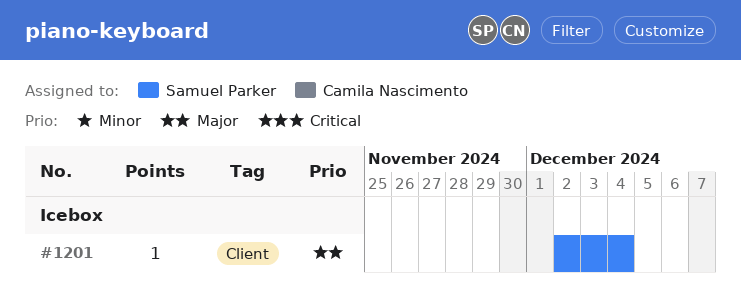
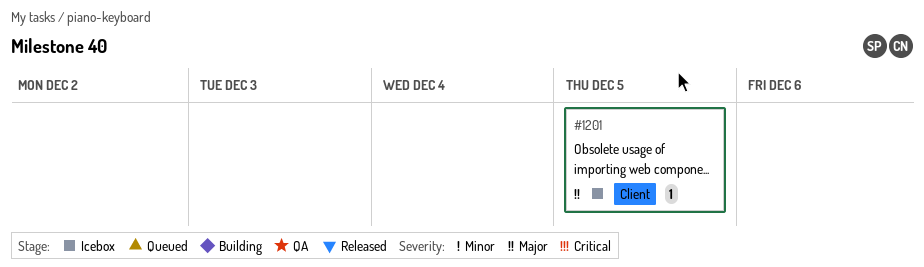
#1201, due: Dec 4 -> Dec 5

